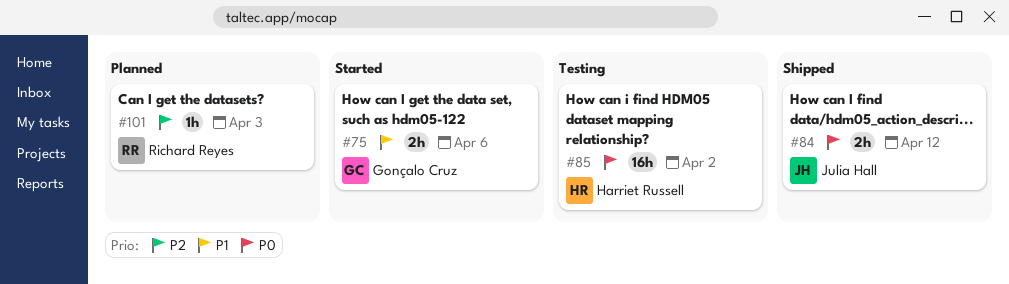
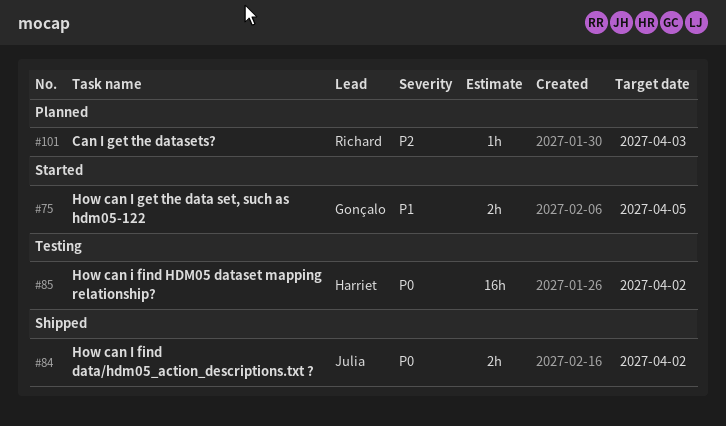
#75, due: Apr 6 -> Apr 5
#84, due: Apr 12 -> Apr 2

